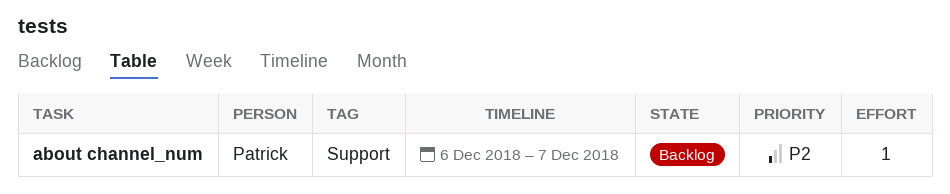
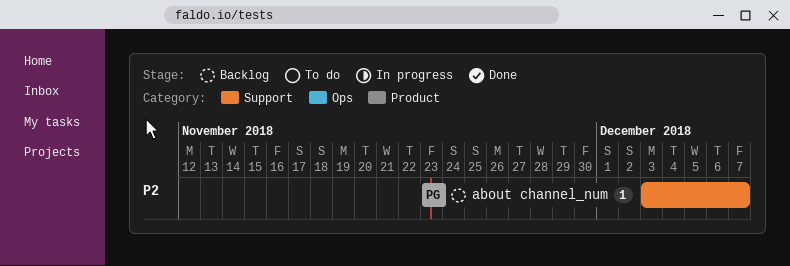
about channel_num, start: Dec 6 -> Dec 3

